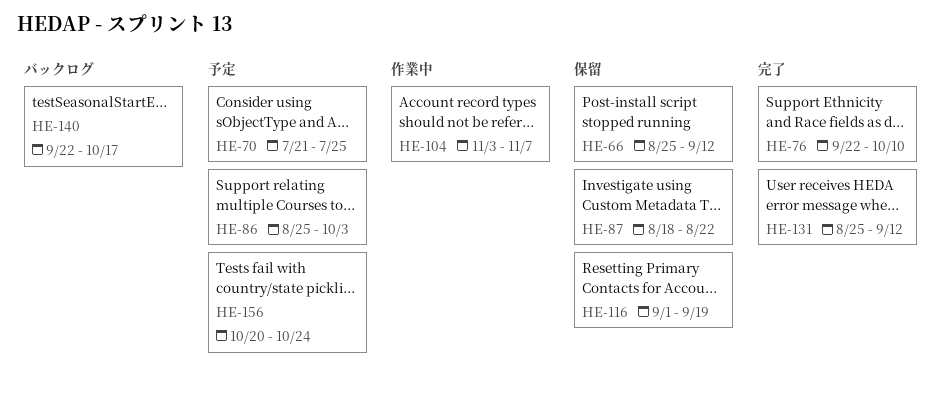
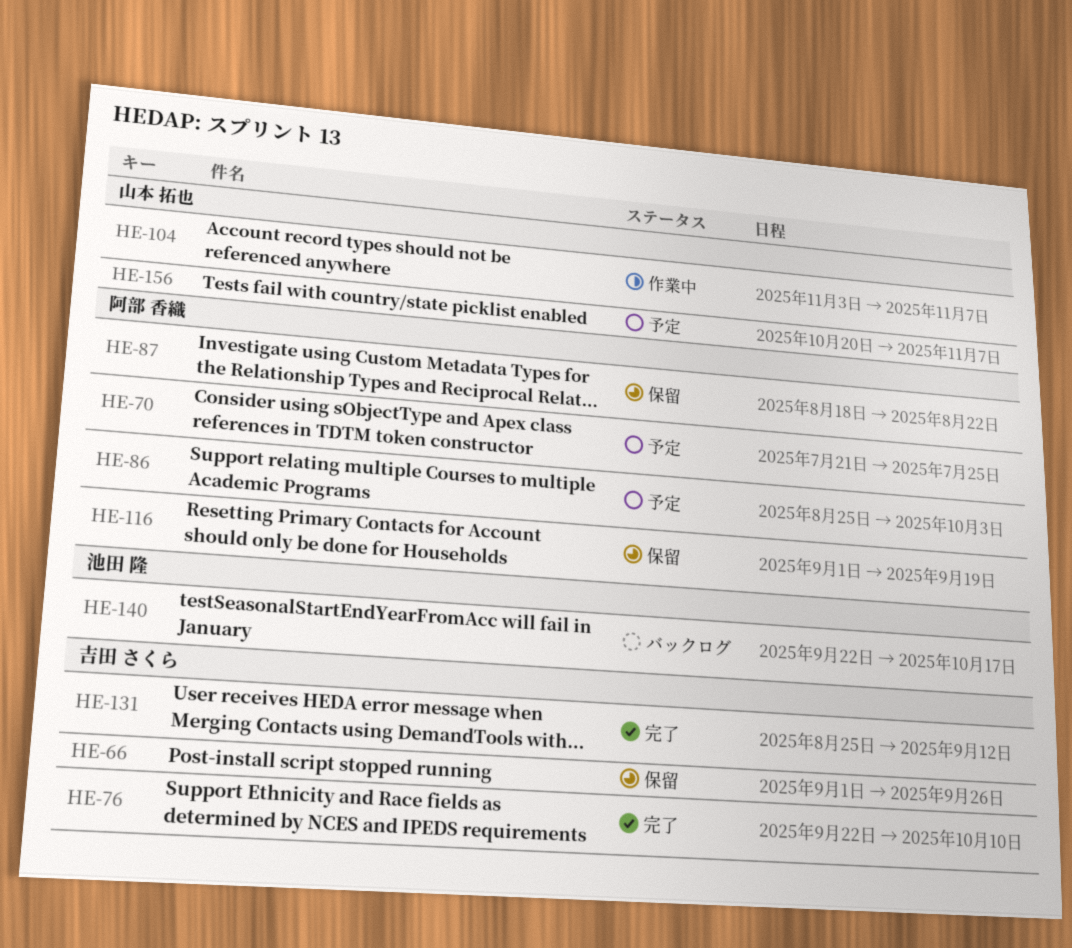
HE-66, start: Aug 25 -> Sep 1
HE-66, due: Sep 12 -> Sep 26
HE-156, due: Oct 24 -> Nov 7

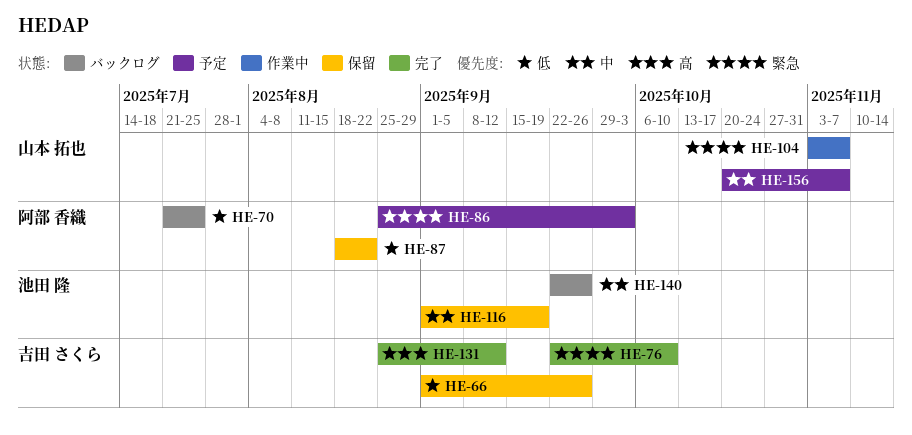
HE-70, status: 予定 -> バックログ
HE-116, owner: 阿部 香織 -> 池田 隆
HE-140, due: Oct 17 -> Sep 26

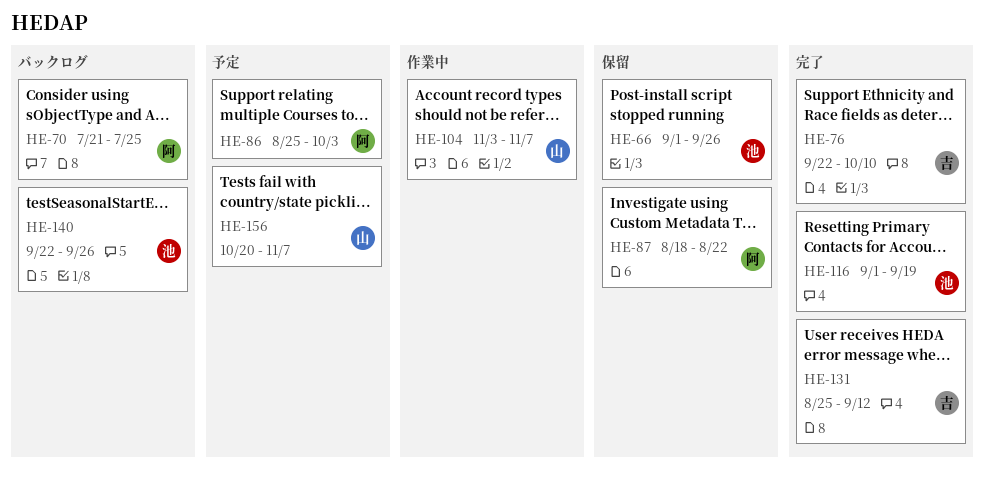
HE-66, owner: 吉田 さくら -> 池田 隆
HE-116, status: 保留 -> 完了

